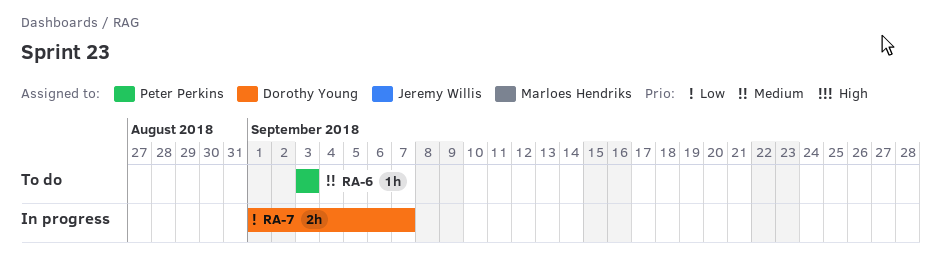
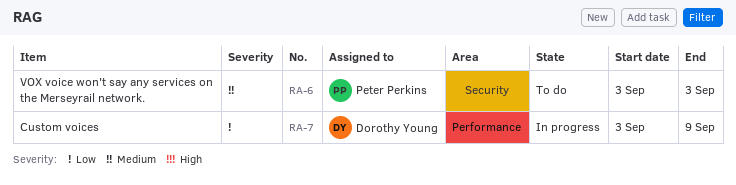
RA-7, start: Sep 1 -> Sep 3
RA-7, due: Sep 7 -> Sep 9

